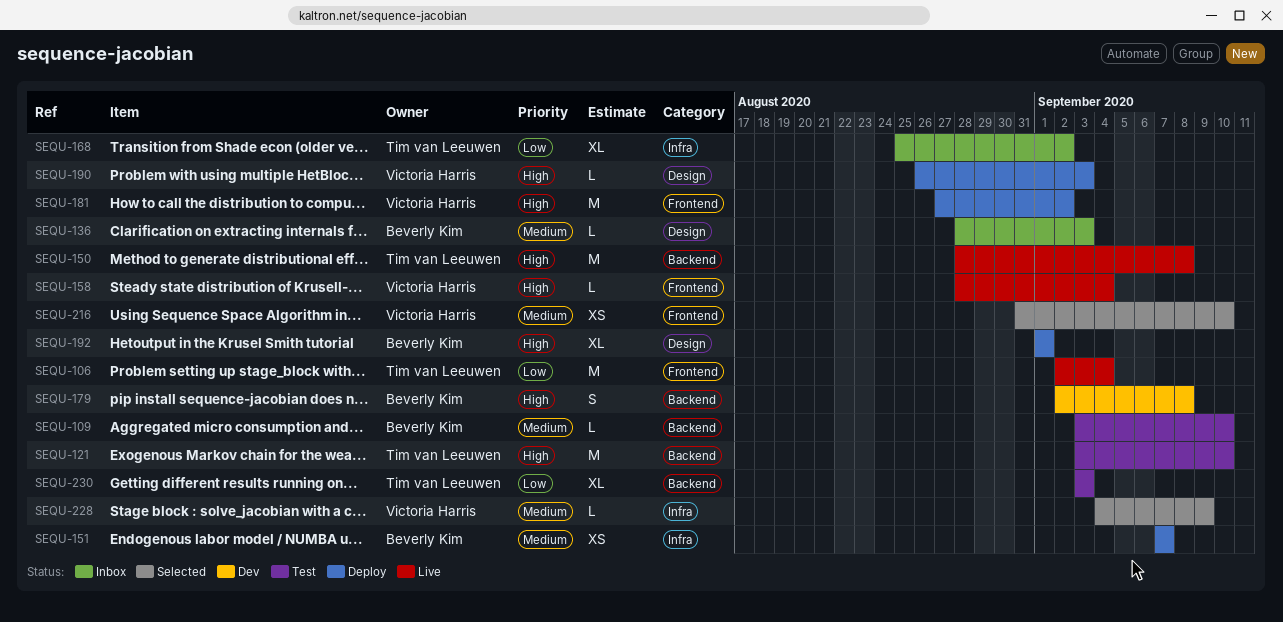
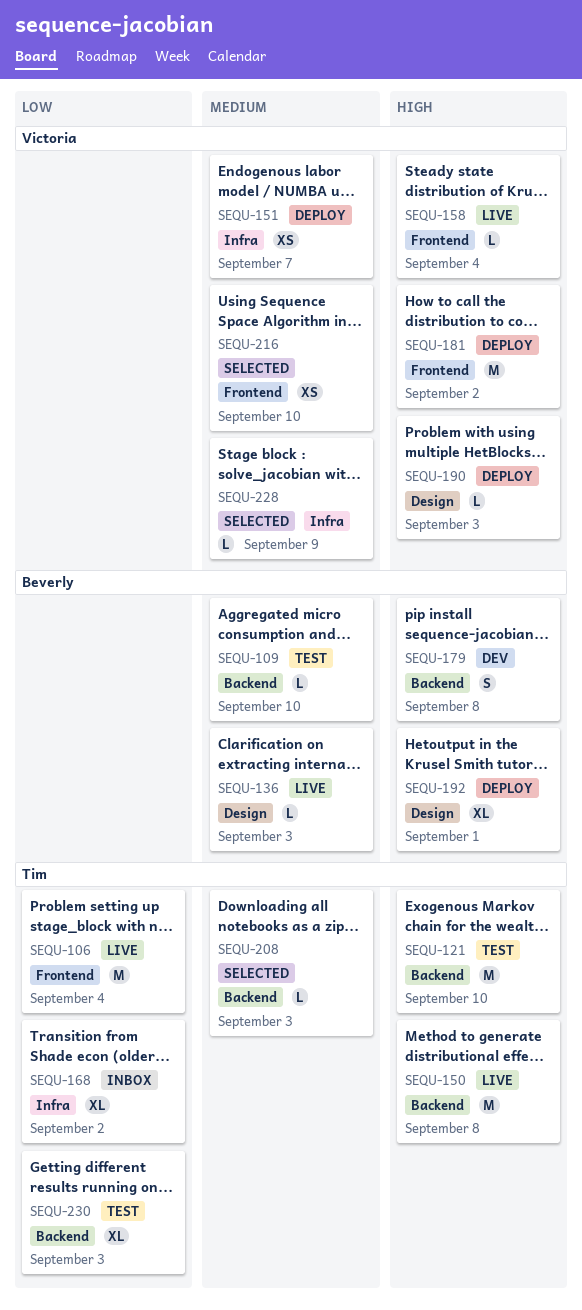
SEQU-136, status: Inbox -> Live
SEQU-151, owner: Beverly Kim -> Victoria Harris
SEQU-208: none -> present

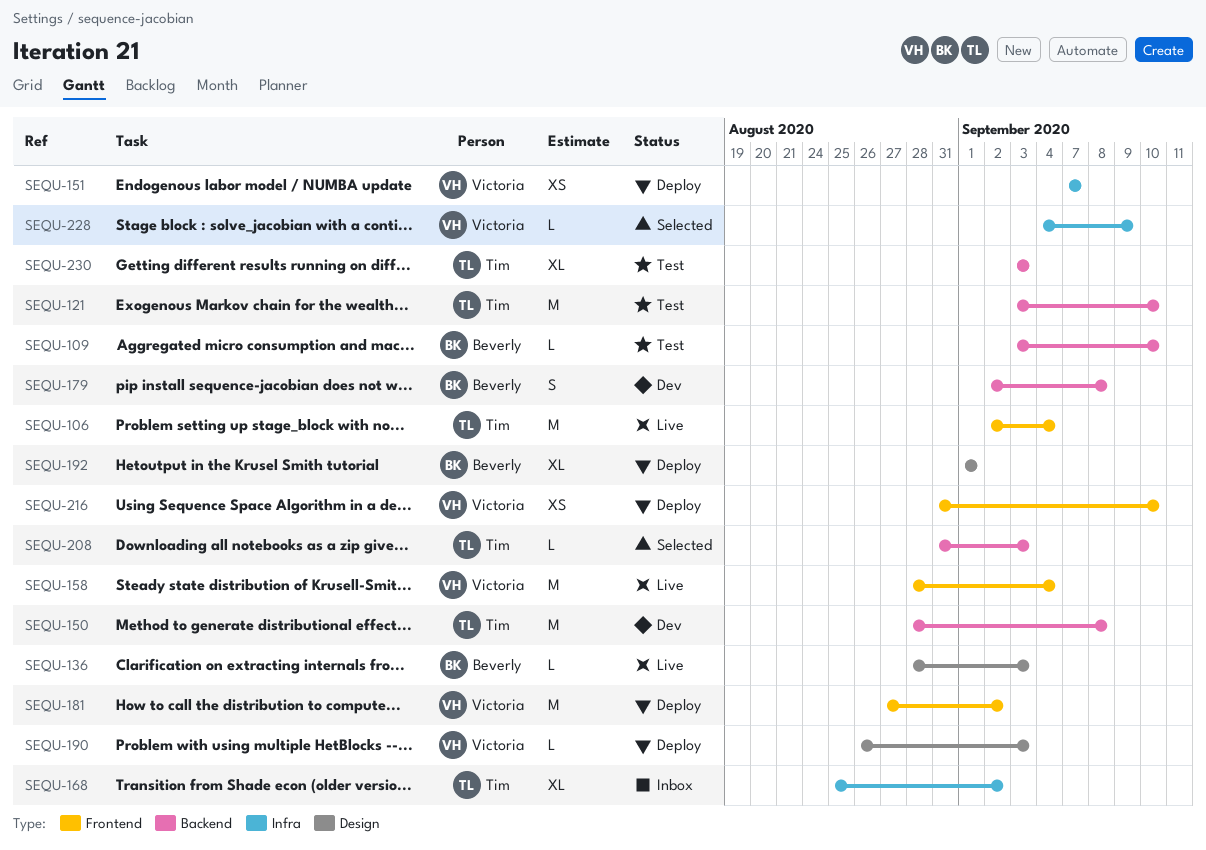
SEQU-150, status: Live -> Dev
SEQU-158, estimate: L -> M
SEQU-216, status: Selected -> Deploy

